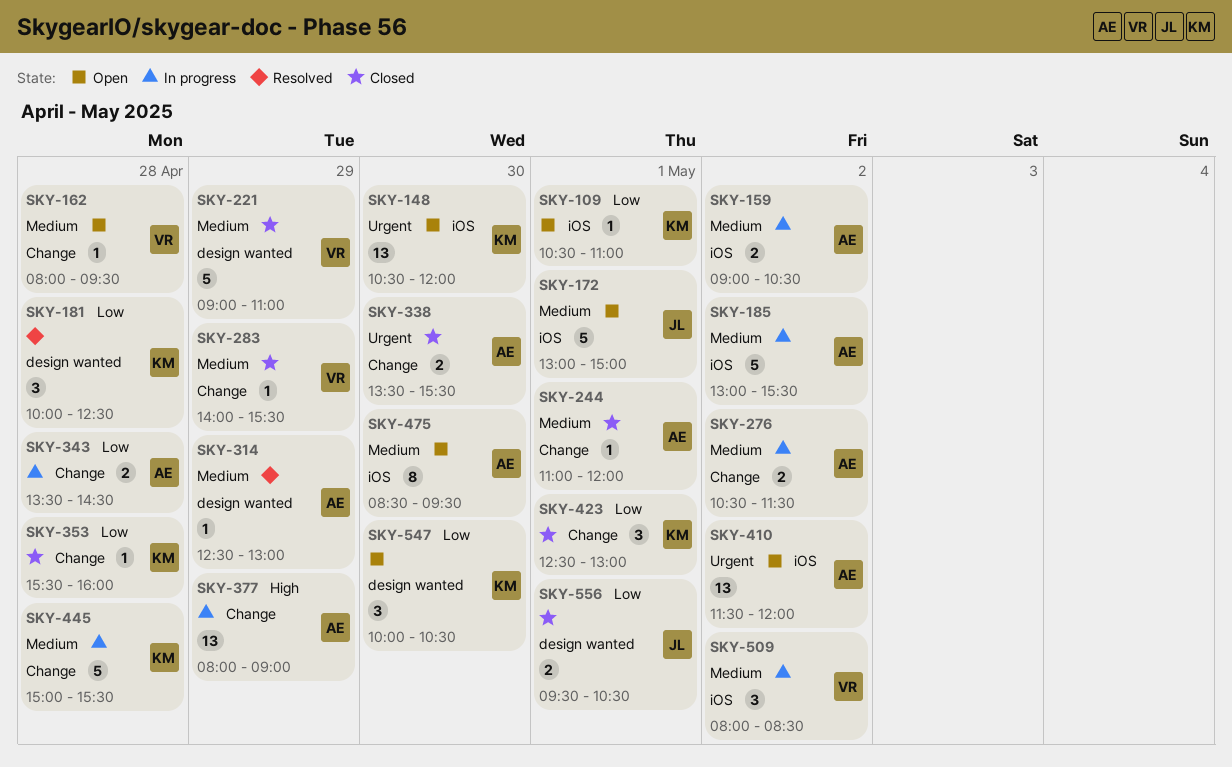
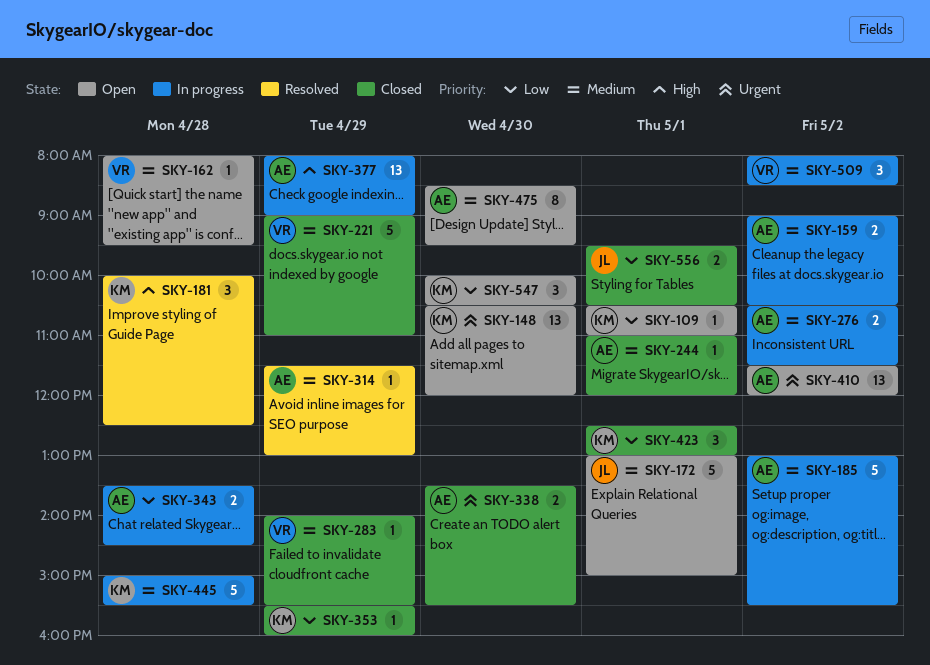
SKY-181, priority: Low -> High
SKY-314, begins: 12:30 -> 11:30
SKY-353, day: Apr 28 -> Apr 29

